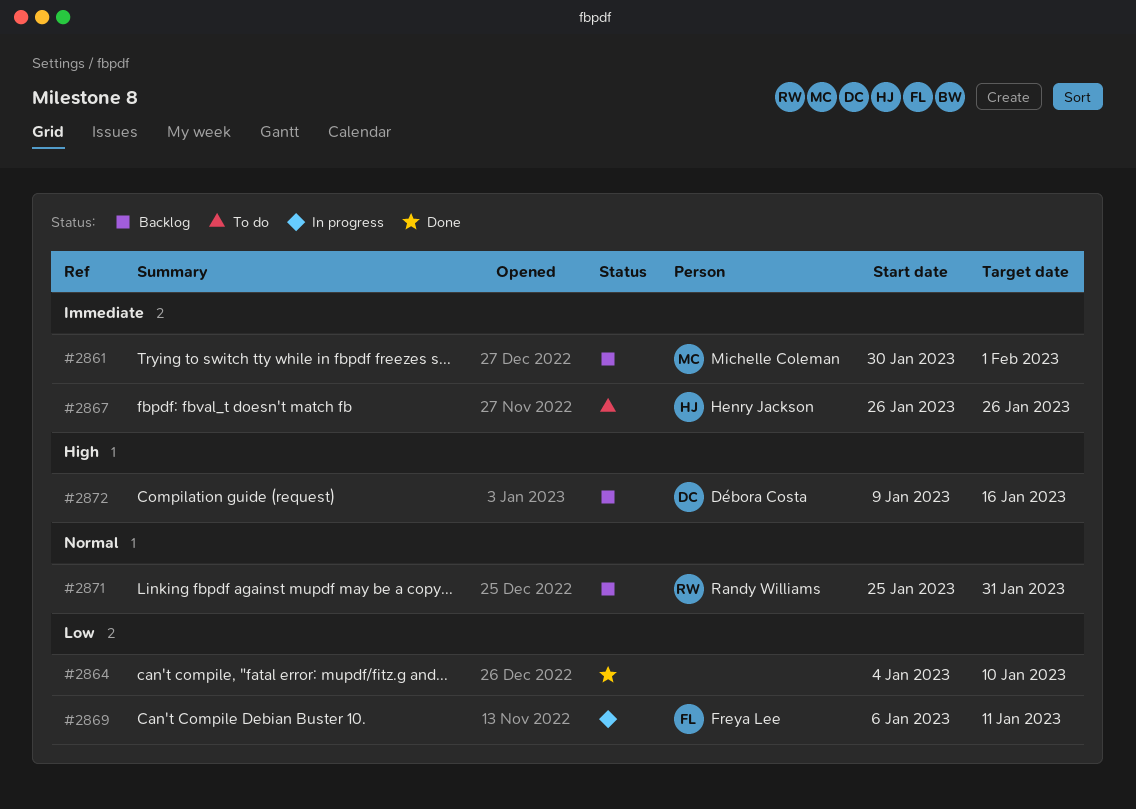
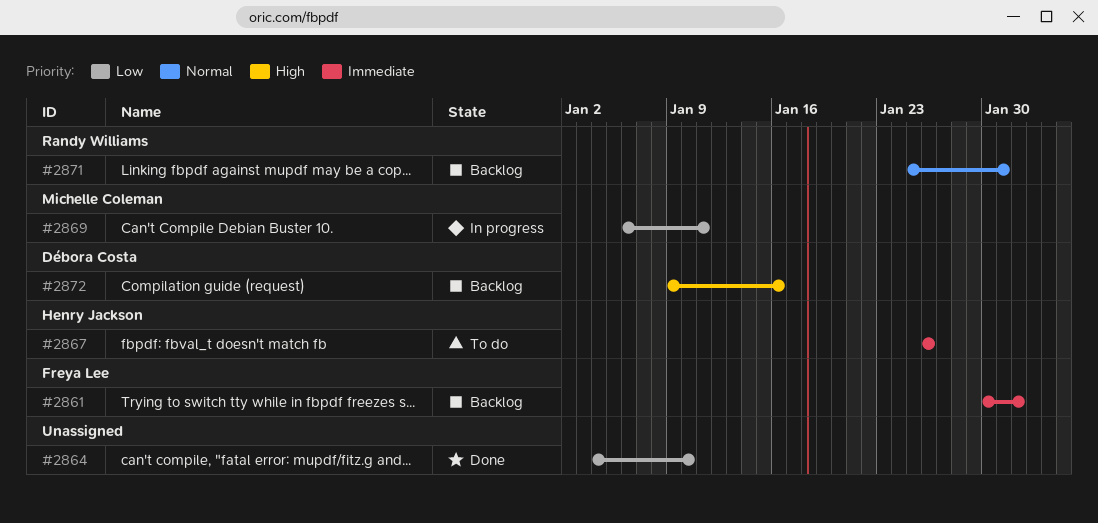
#2861, owner: Michelle Coleman -> Freya Lee
#2869, owner: Freya Lee -> Michelle Coleman

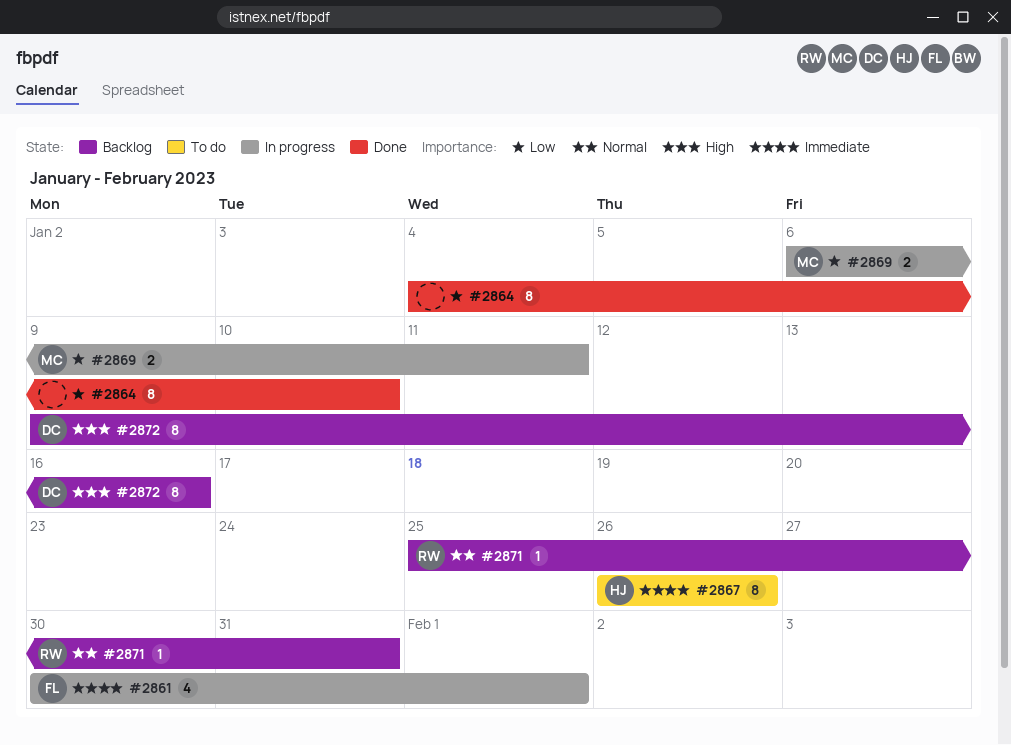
#2861, status: Backlog -> In progress

